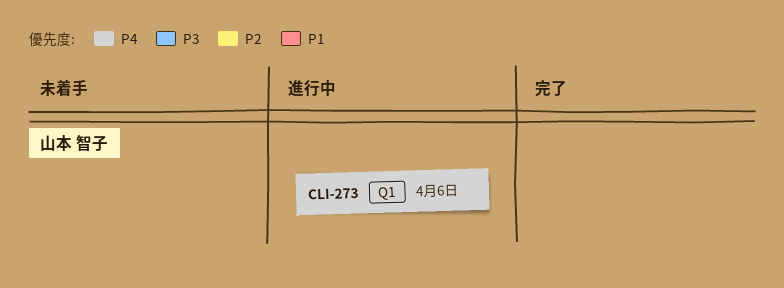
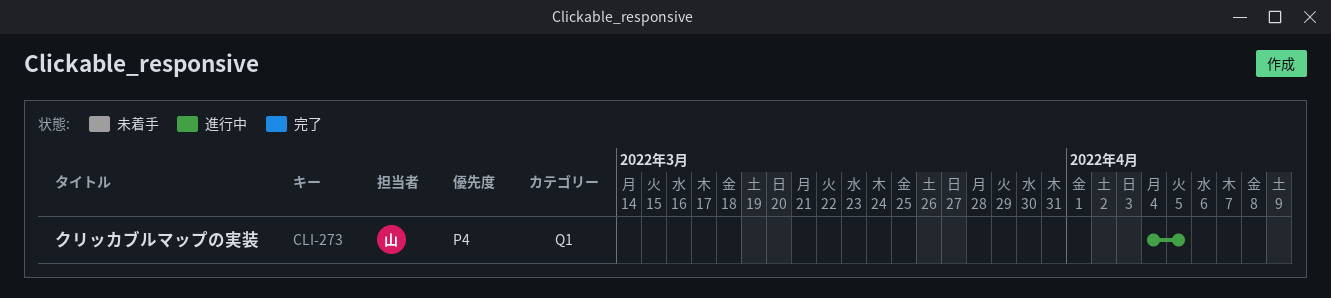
CLI-273, due: Apr 6 -> Apr 5

